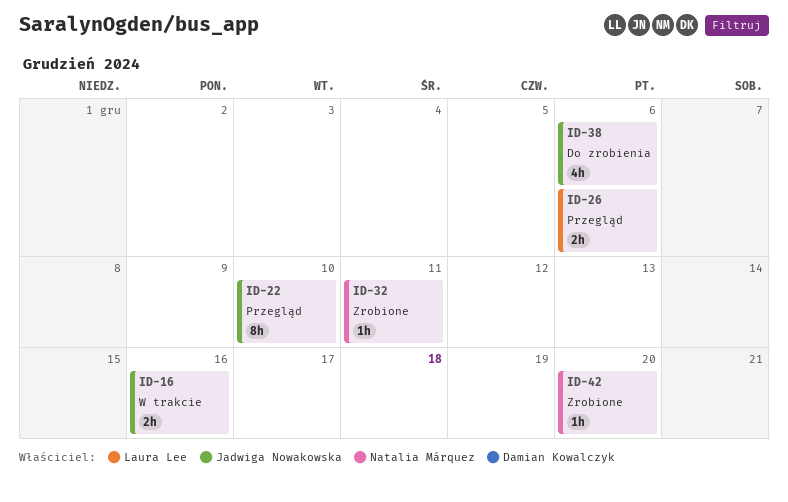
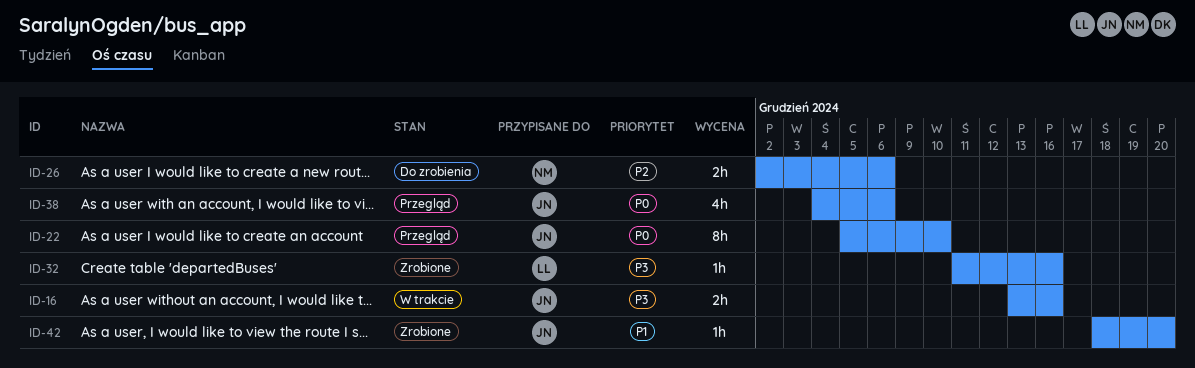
ID-26, status: Przegląd -> Do zrobienia
ID-26, owner: Laura Lee -> Natalia Márquez
ID-32, owner: Natalia Márquez -> Laura Lee
ID-32, due: Dec 11 -> Dec 16
ID-38, status: Do zrobienia -> Przegląd
ID-42, owner: Natalia Márquez -> Jadwiga Nowakowska

